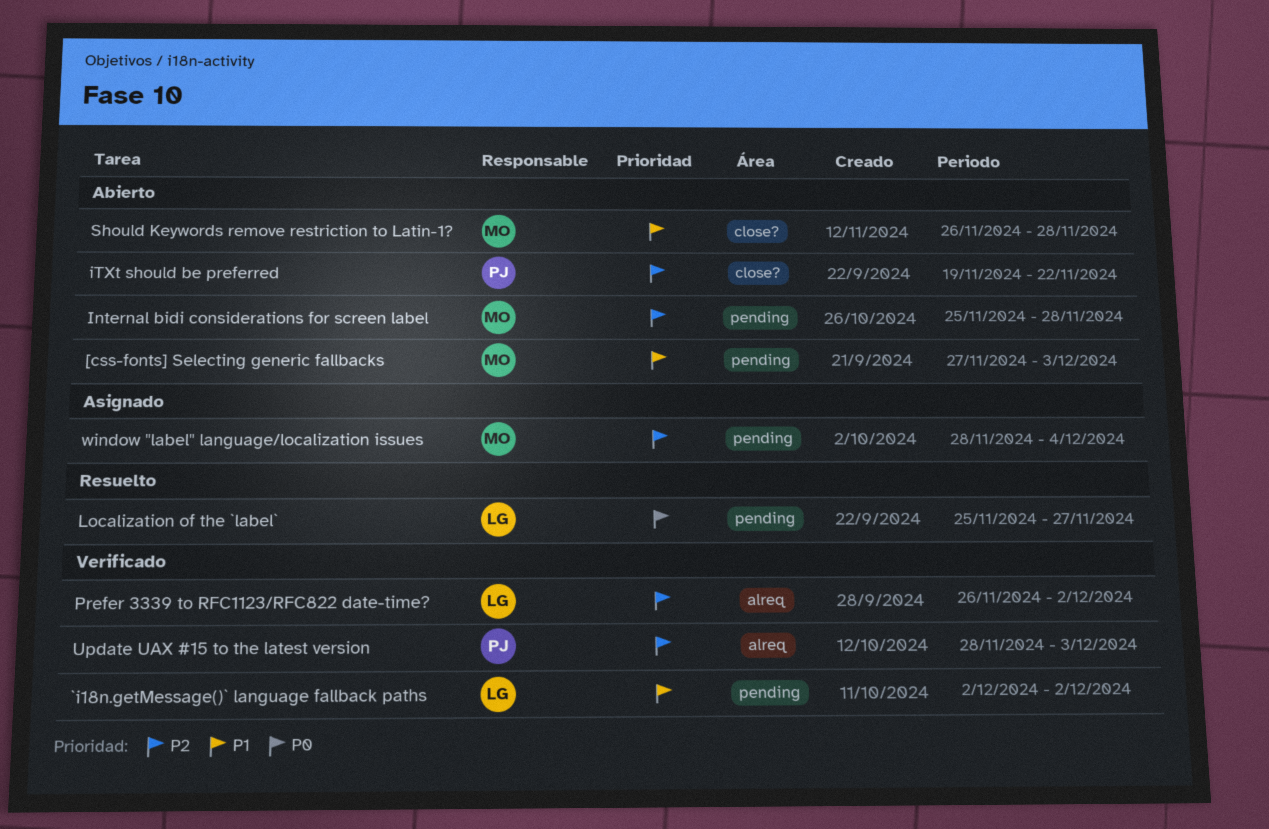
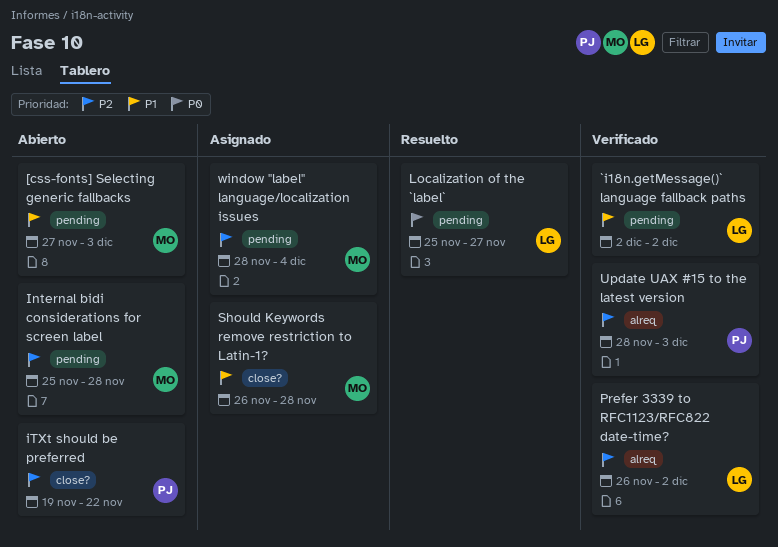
Should Keywords remove restriction to Latin-1?, status: Abierto -> Asignado

